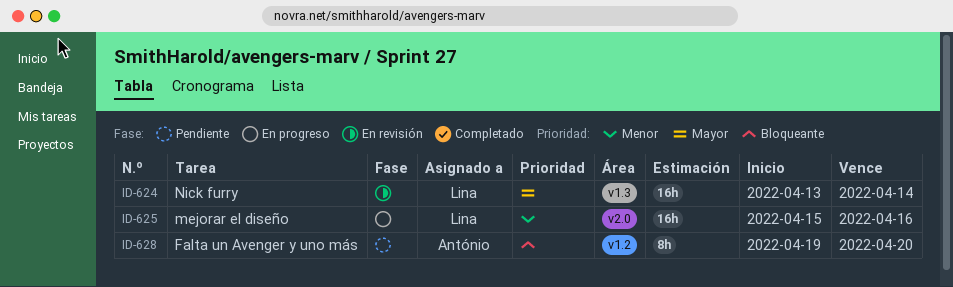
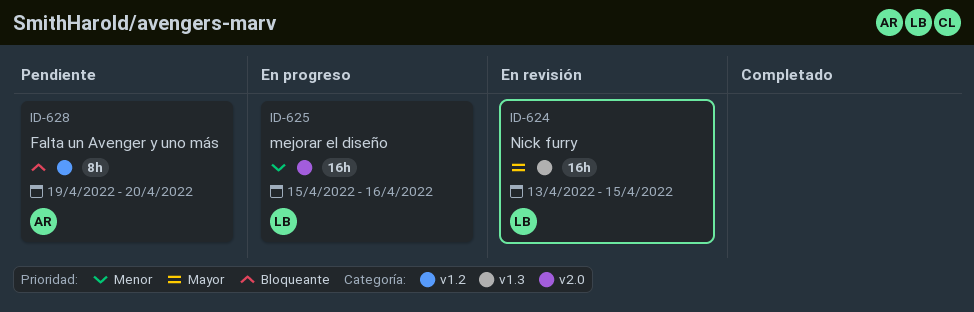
ID-624, due: Apr 14 -> Apr 15

